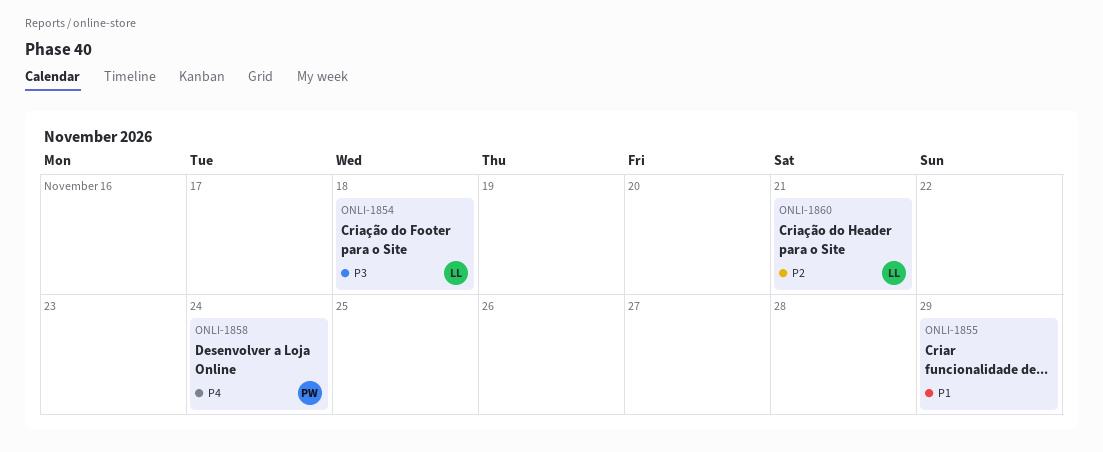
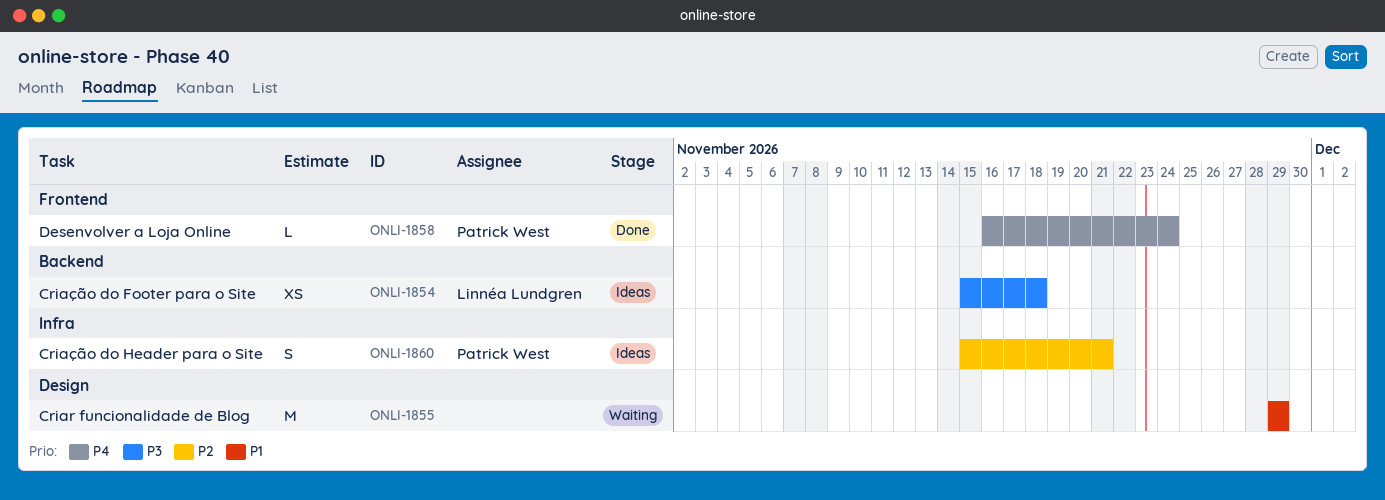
ONLI-1860, owner: Linnéa Lundgren -> Patrick West

